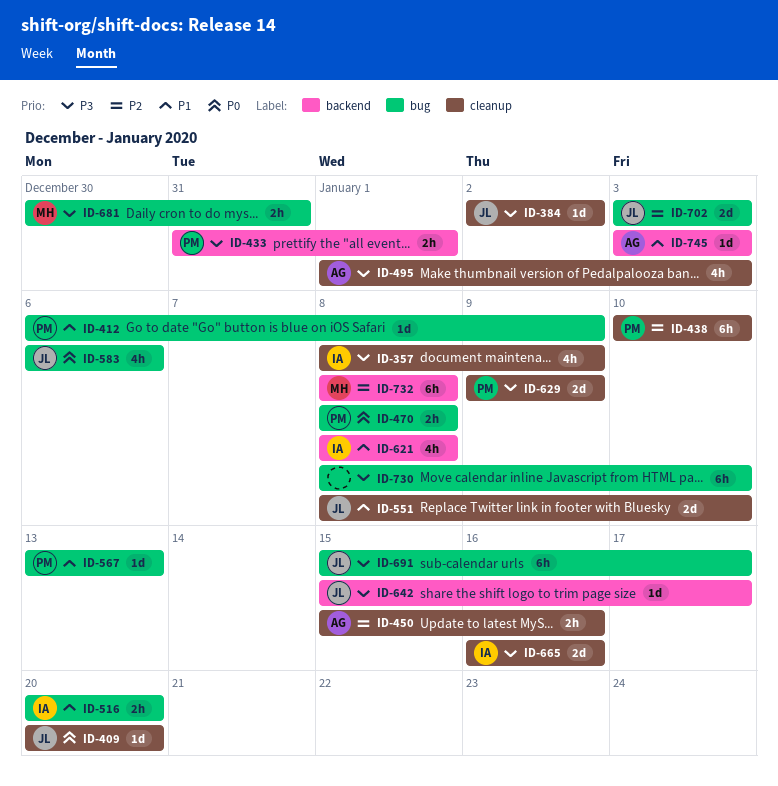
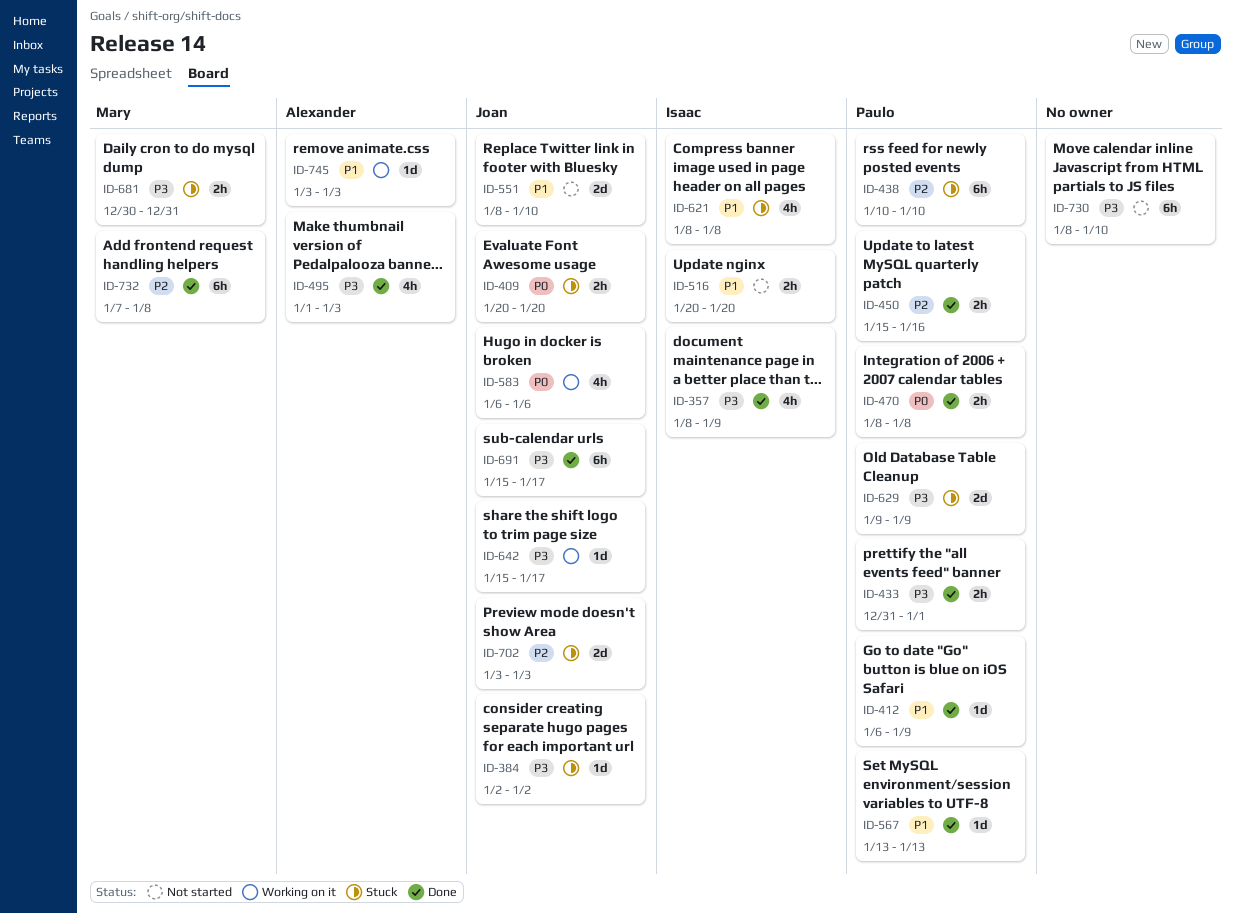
ID-409, estimate: 1d -> 2h
ID-450, owner: Alexander -> Paulo
ID-665: present -> none
ID-732, start: Jan 8 -> Jan 7

